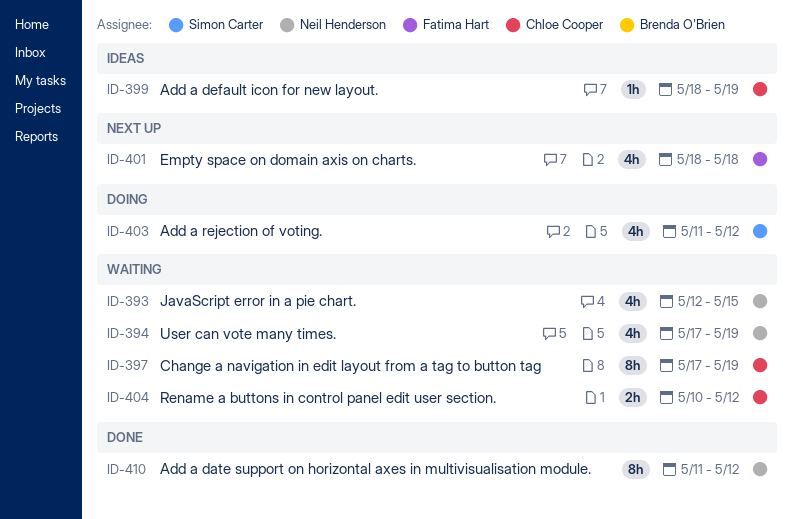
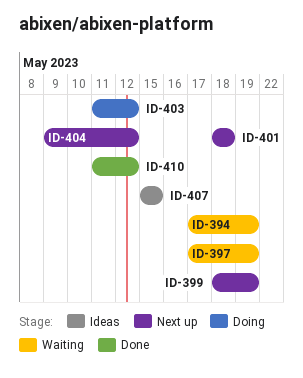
ID-393: present -> none
ID-399, status: Ideas -> Next up
ID-404, status: Waiting -> Next up
ID-404, start: May 10 -> May 9
ID-407: none -> present

